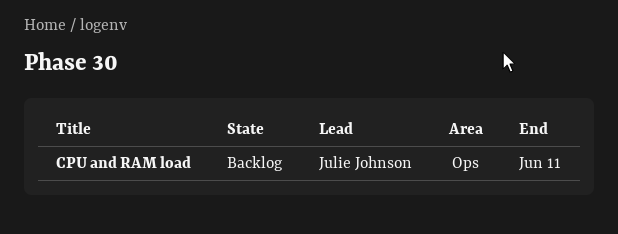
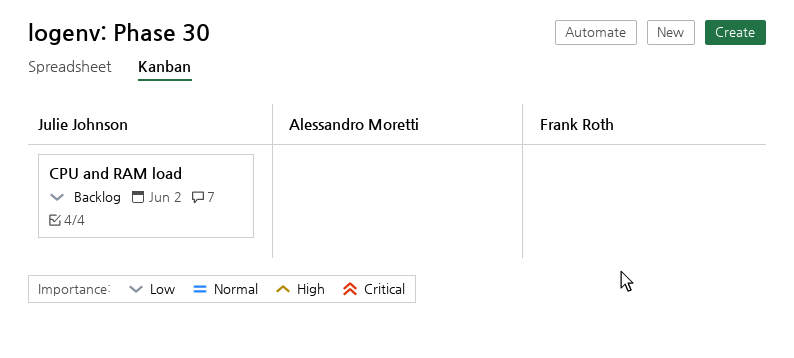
CPU and RAM load, due: Jun 11 -> Jun 2

